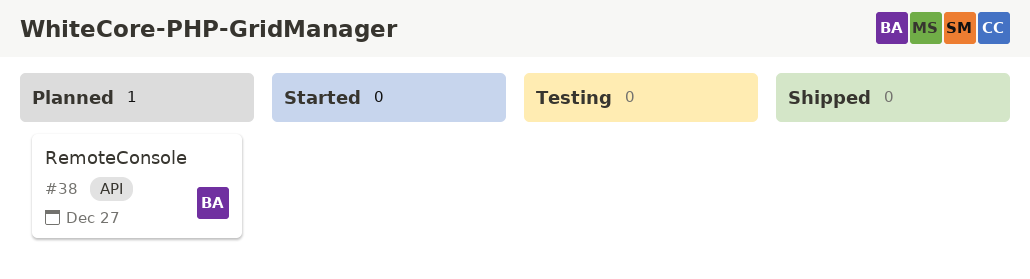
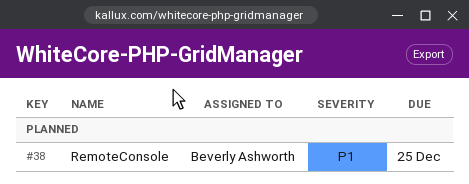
#38, due: Dec 27 -> Dec 25

